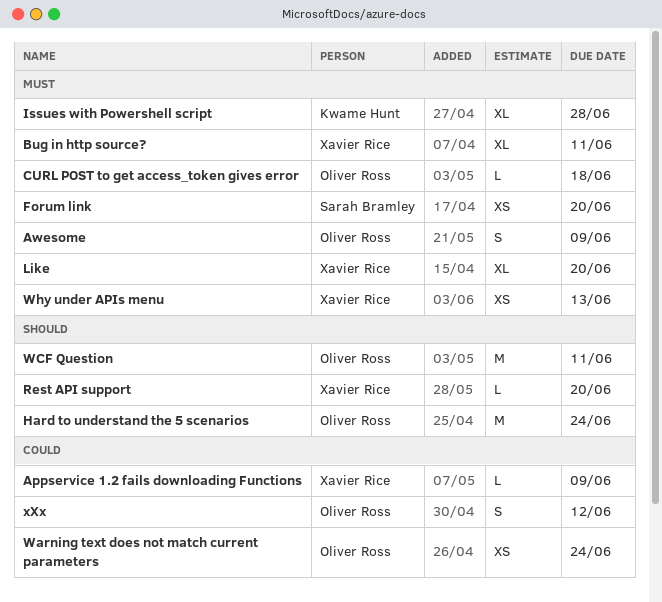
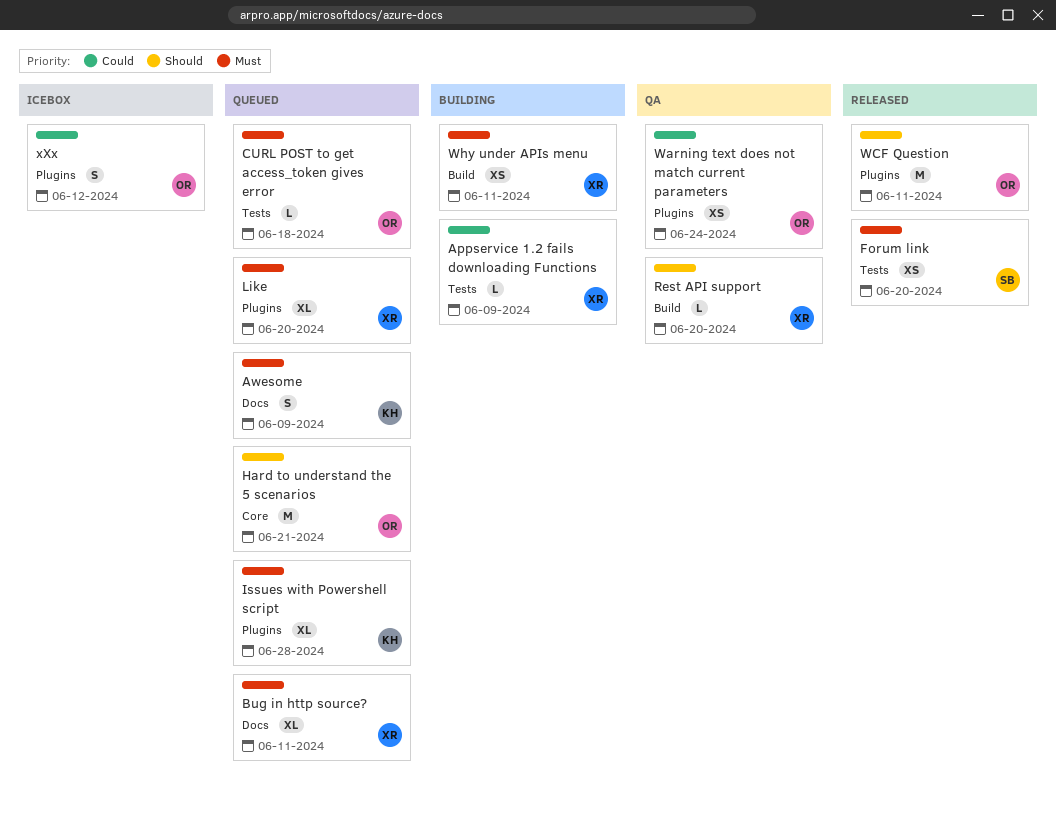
Awesome, owner: Oliver Ross -> Kwame Hunt
Hard to understand the 5 scenarios, due: Jun 24 -> Jun 21
Why under APIs menu, due: Jun 13 -> Jun 11

